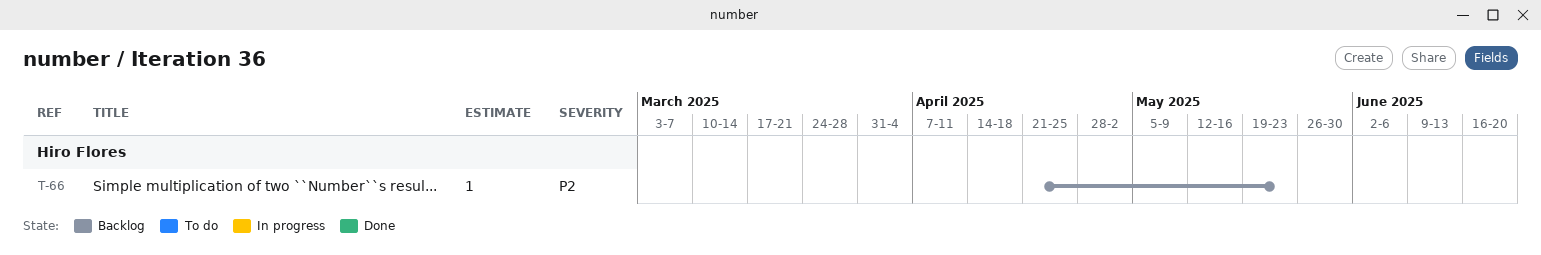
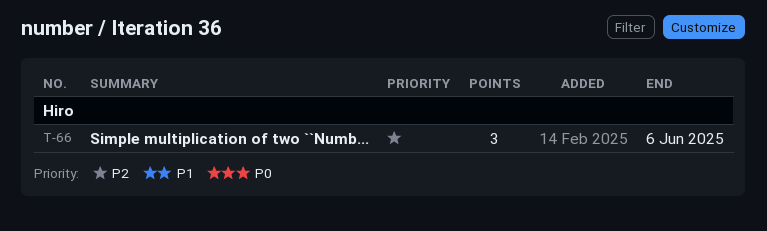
T-66, estimate: 1 -> 3
T-66, due: May 23 -> Jun 6

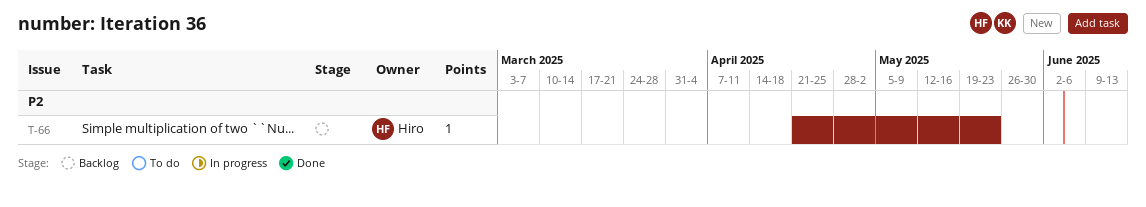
T-66, estimate: 3 -> 1
T-66, due: Jun 6 -> May 23

